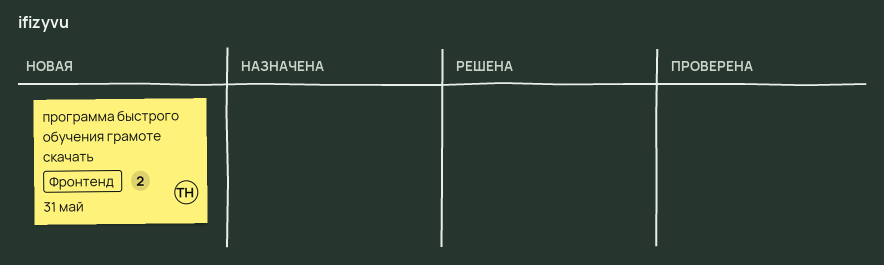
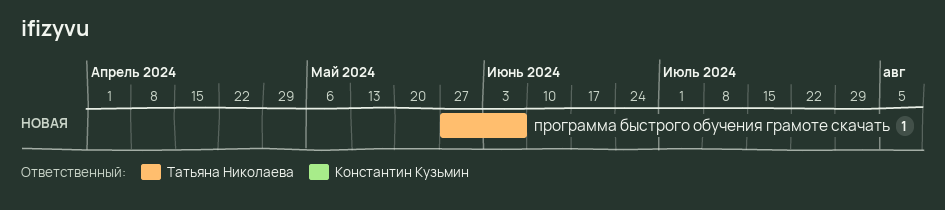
программа быстрого обучения грамоте скачать, estimate: 2 -> 1
программа быстрого обучения грамоте скачать, due: May 31 -> Jun 7

